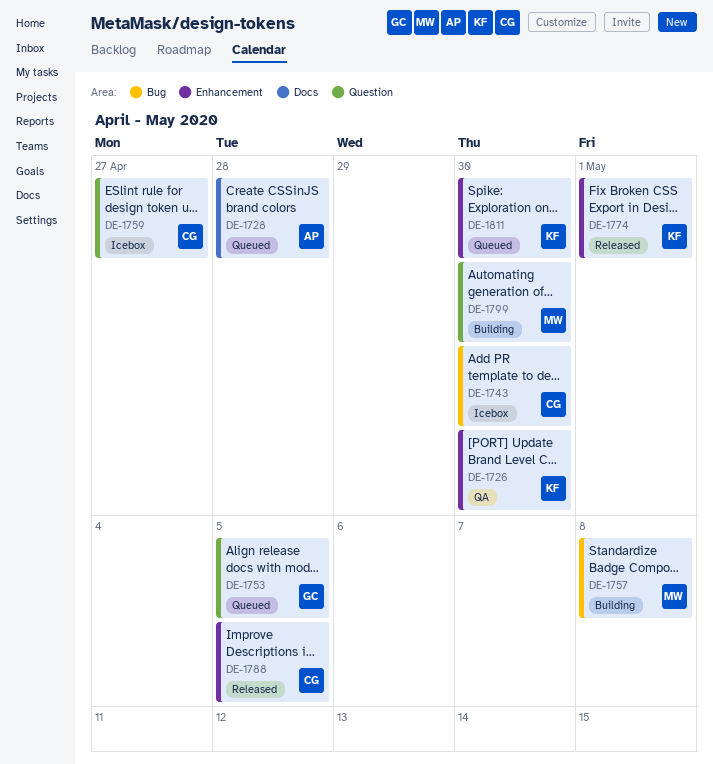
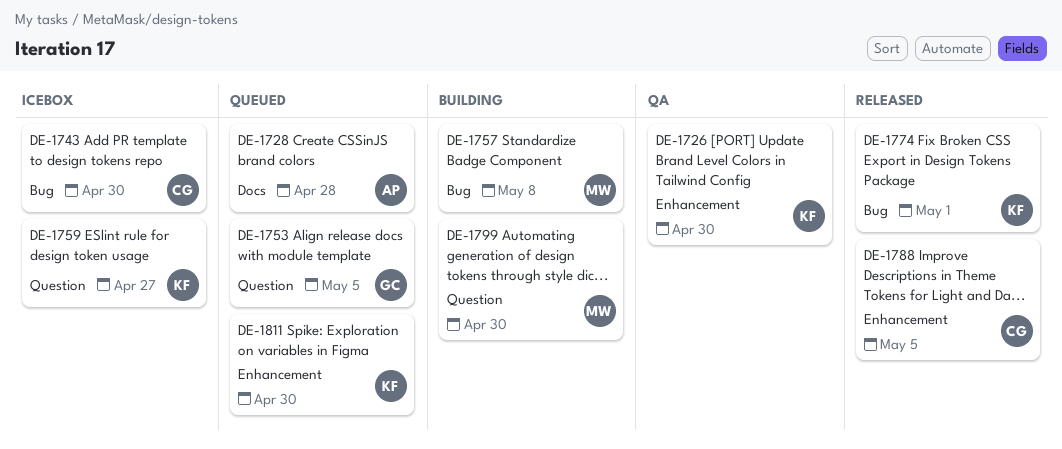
DE-1759, owner: CG -> KF
DE-1774, label: Enhancement -> Bug

